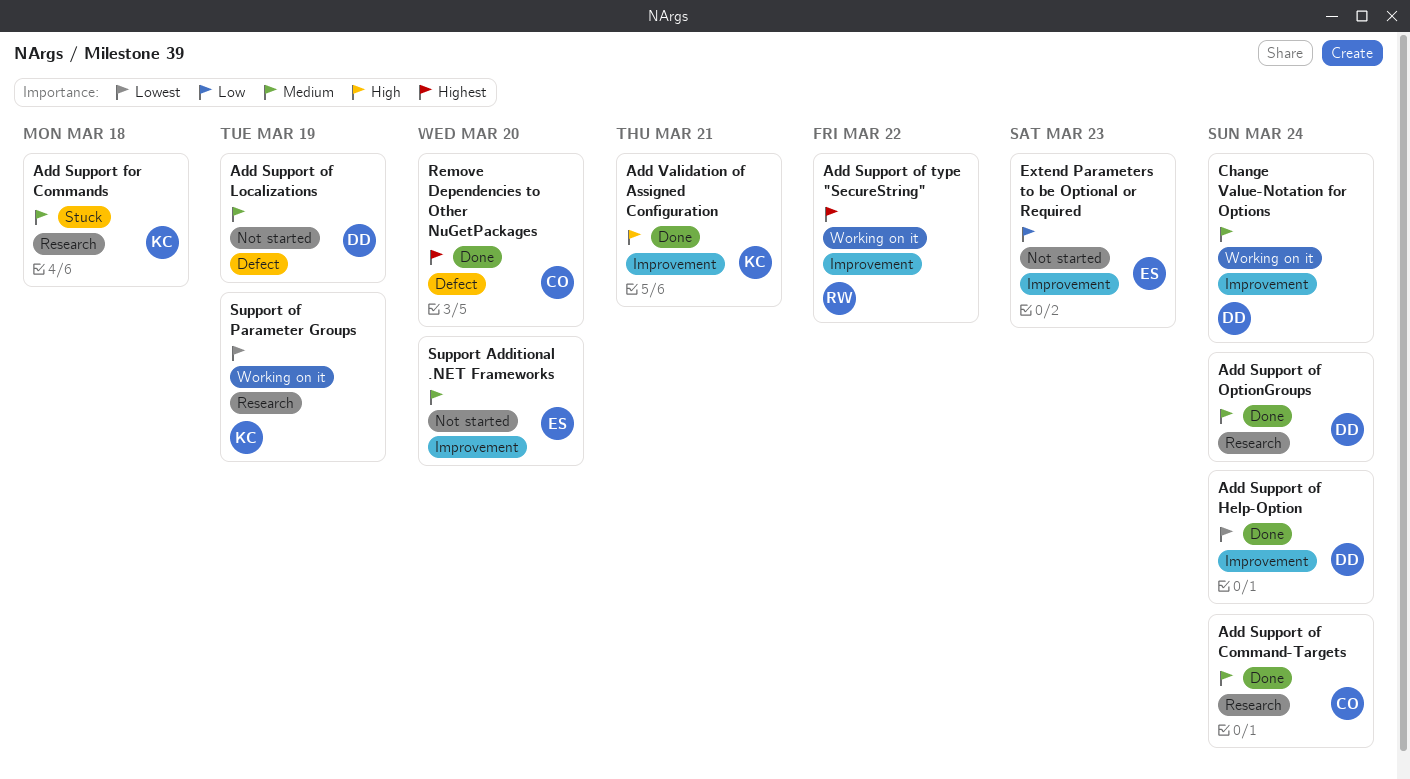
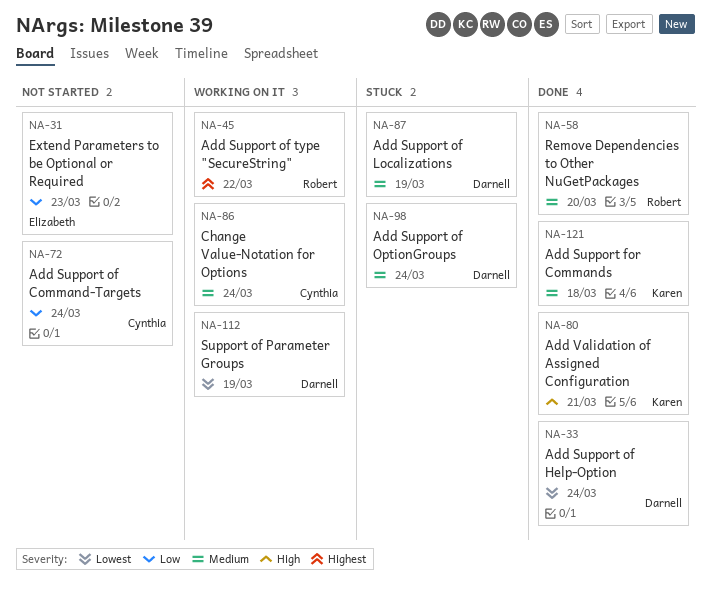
Add Support for Commands, status: Stuck -> Done
Add Support of Command-Targets, status: Done -> Not started
Add Support of Command-Targets, priority: Medium -> Low
Add Support of Localizations, status: Not started -> Stuck
Add Support of OptionGroups, status: Done -> Stuck
Change Value-Notation for Options, owner: Darnell -> Cynthia
Remove Dependencies to Other NuGetPackages, owner: Cynthia -> Robert
Remove Dependencies to Other NuGetPackages, priority: Highest -> Medium
Support Additional .NET Frameworks: present -> none
Support of Parameter Groups, owner: Karen -> Darnell

